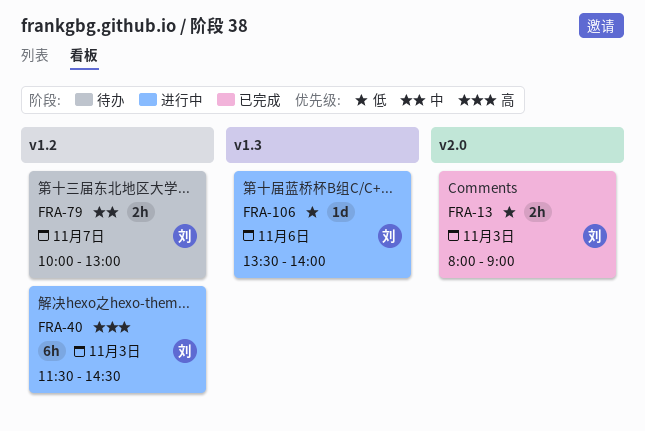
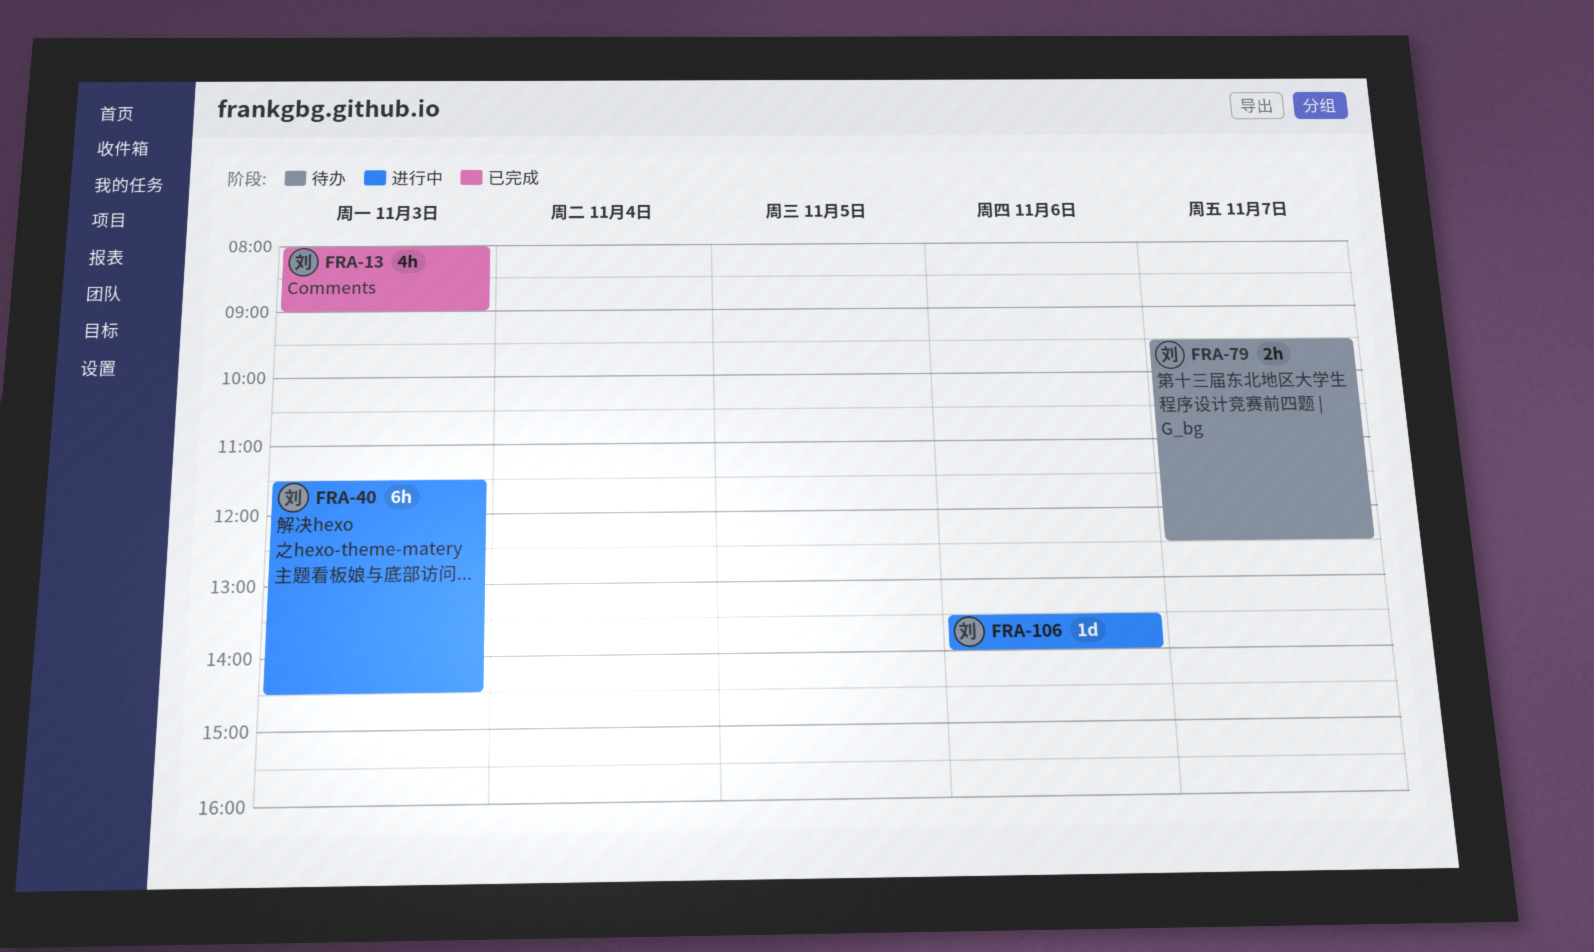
FRA-13, estimate: 2h -> 4h
FRA-79, begins: 10:00 -> 09:30
FRA-79, ends: 13:00 -> 12:30

